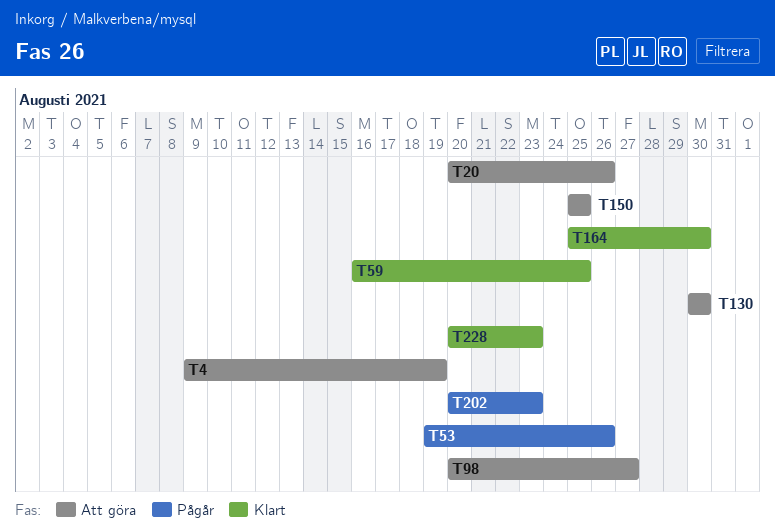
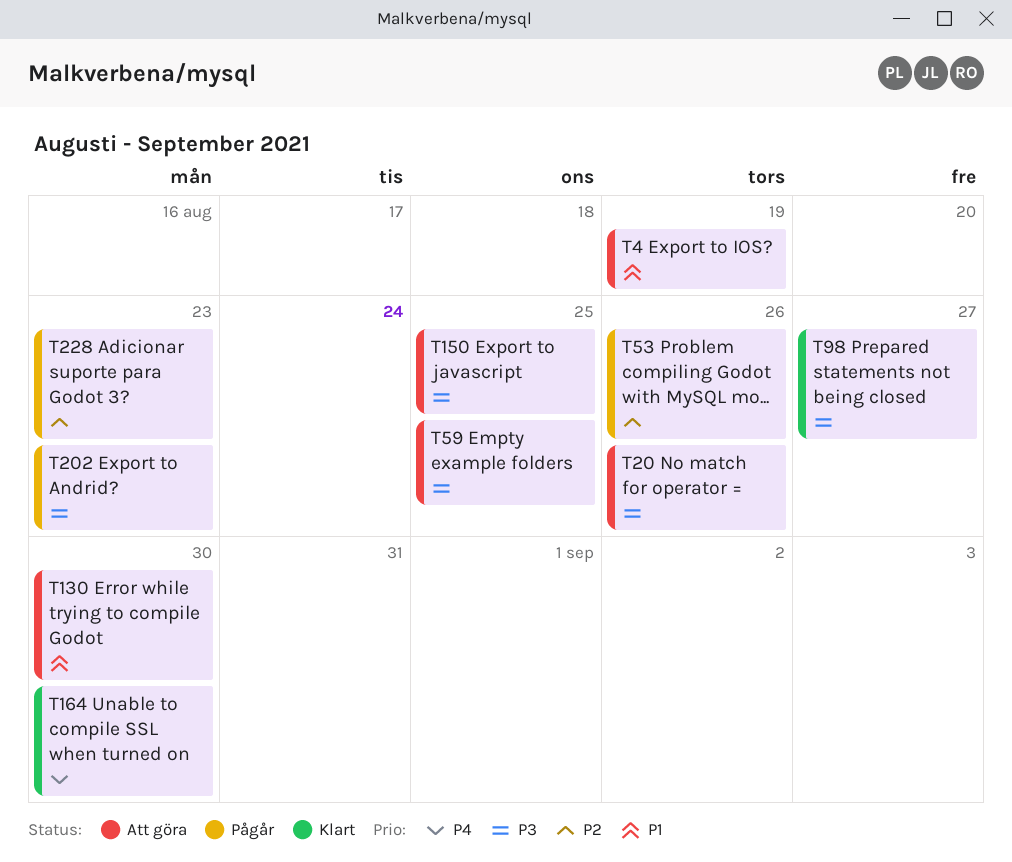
T59, status: Klart -> Att göra
T98, status: Att göra -> Klart
T228, status: Klart -> Pågår

